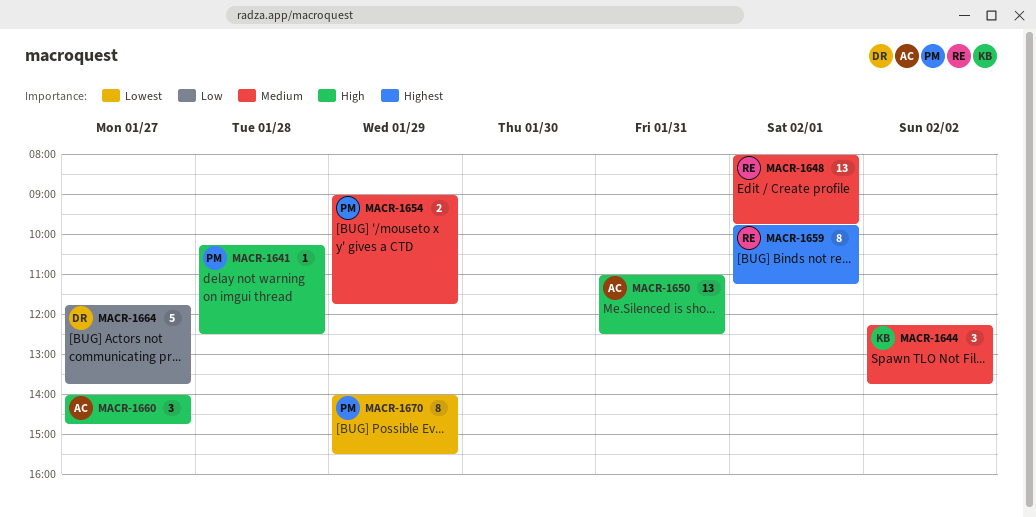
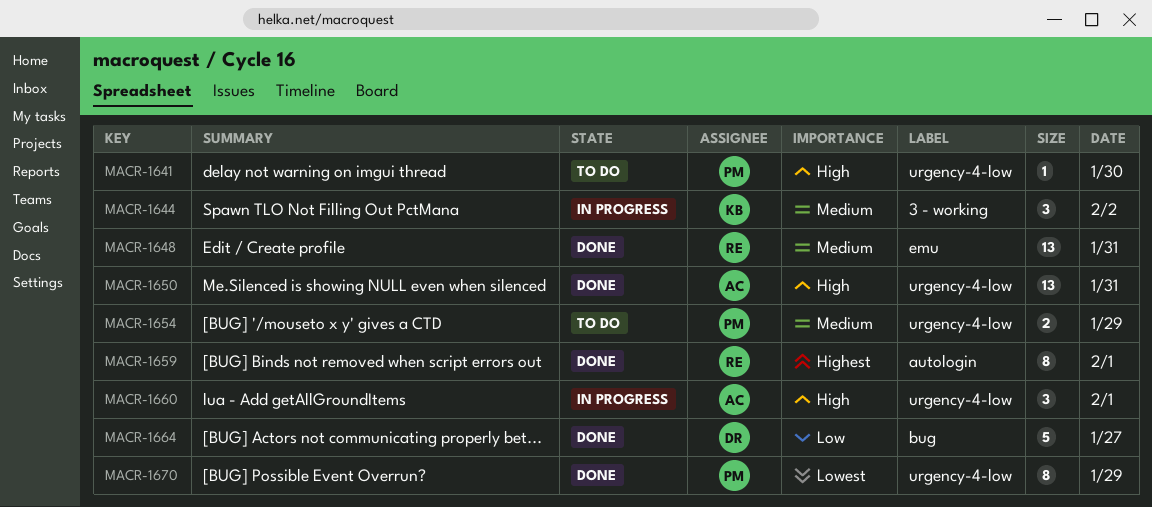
MACR-1641, day: Jan 28 -> Jan 30
MACR-1648, day: Feb 1 -> Jan 31
MACR-1660, day: Jan 27 -> Feb 1

